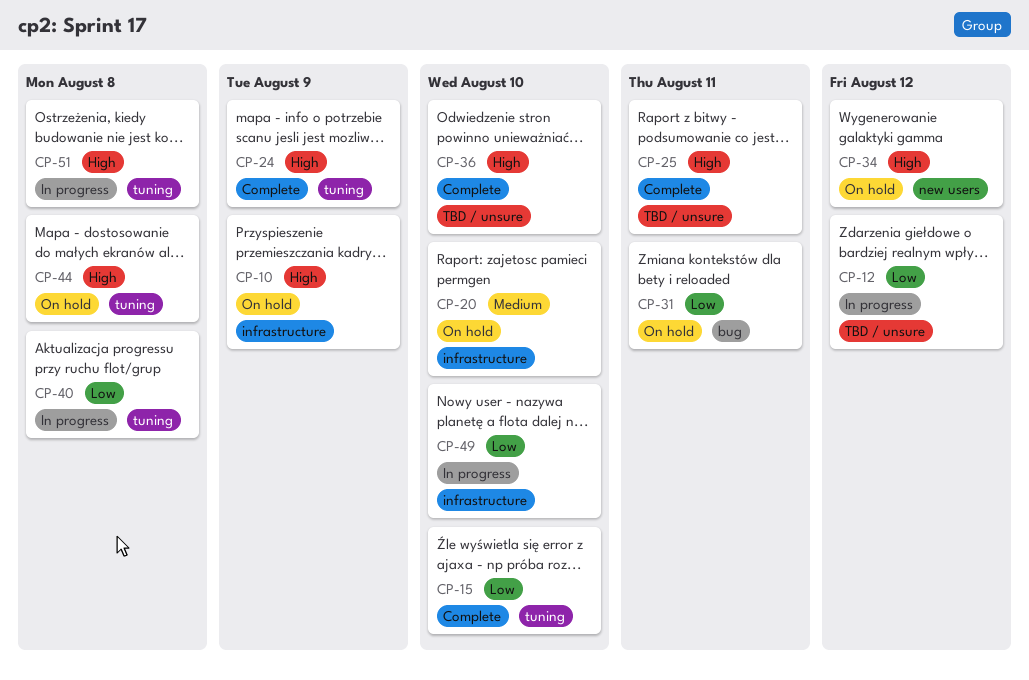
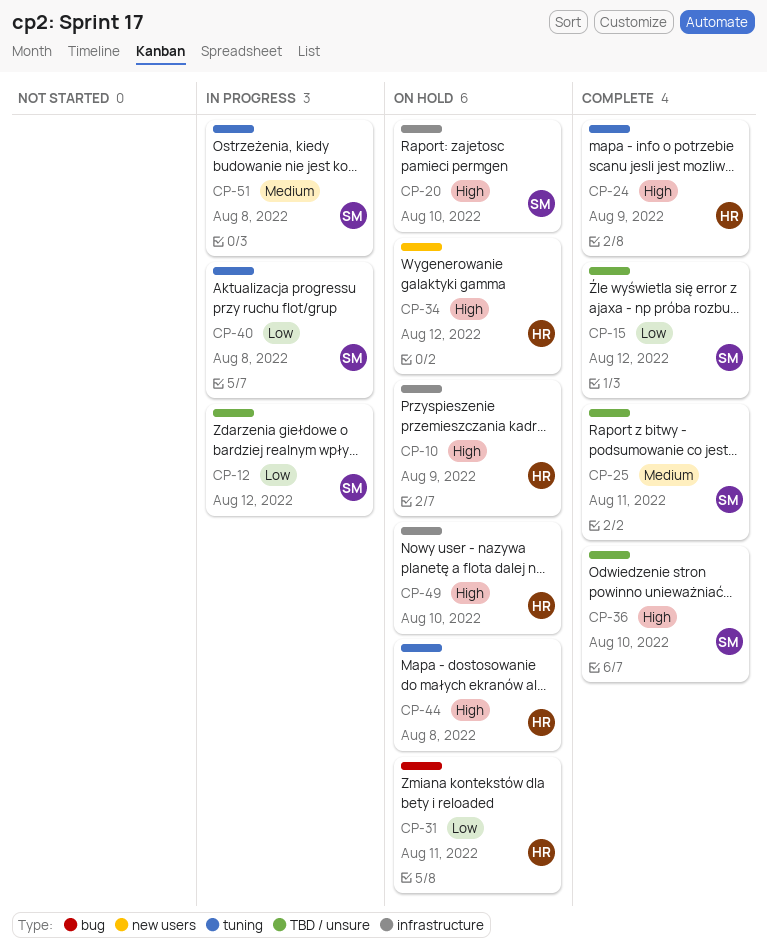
CP-15, label: tuning -> TBD / unsure
CP-15, due: Aug 10 -> Aug 12
CP-20, priority: Medium -> High
CP-25, priority: High -> Medium
CP-49, status: In progress -> On hold
CP-49, priority: Low -> High
CP-51, priority: High -> Medium

